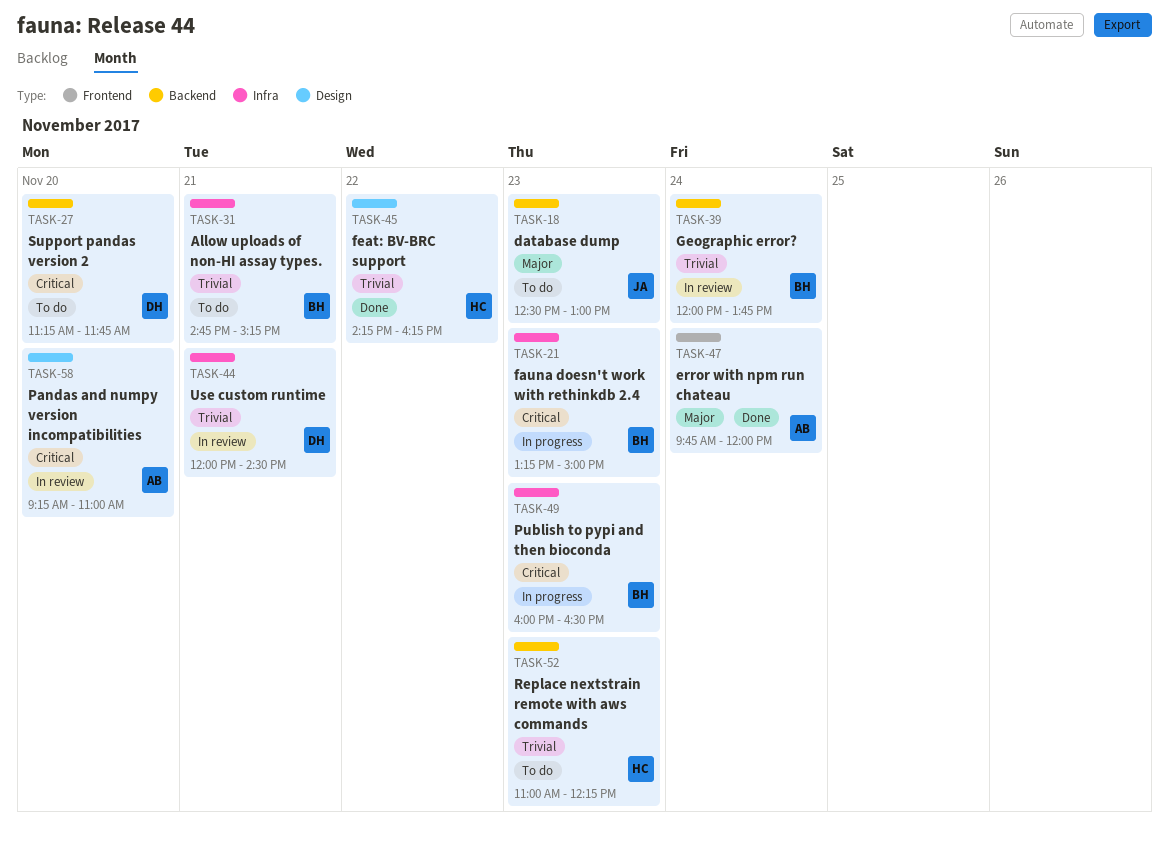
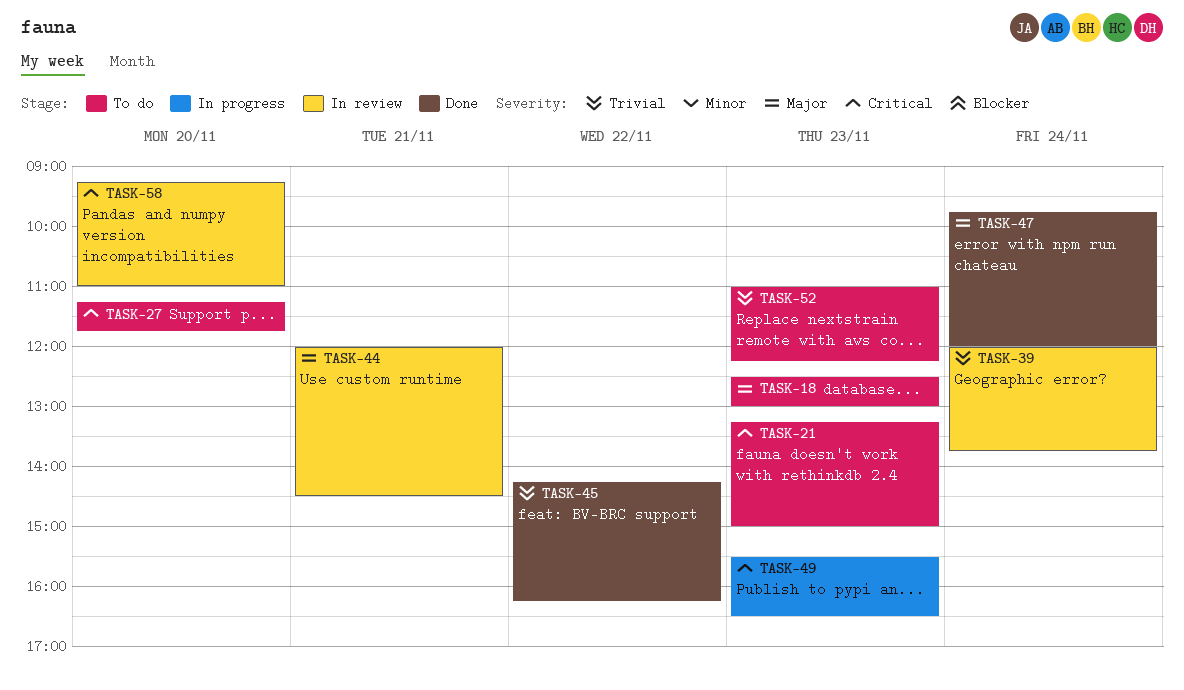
TASK-21, status: In progress -> To do
TASK-31: present -> none
TASK-44, priority: Trivial -> Major
TASK-49, begins: 16:00 -> 15:30

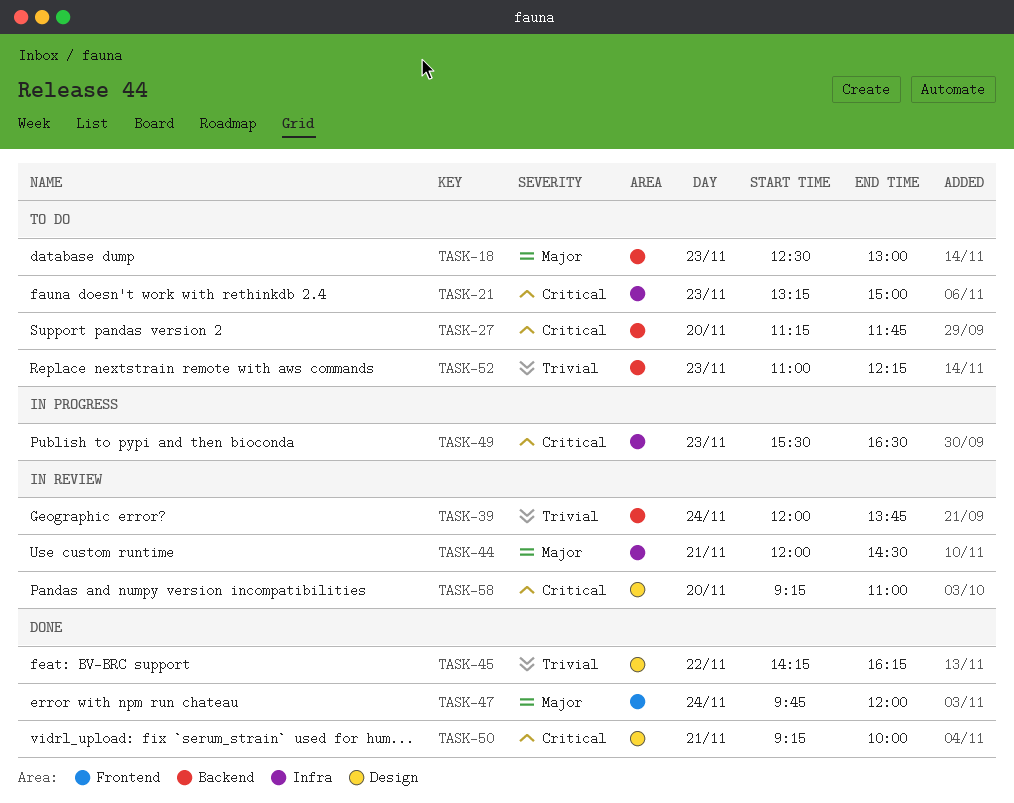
TASK-50: none -> present

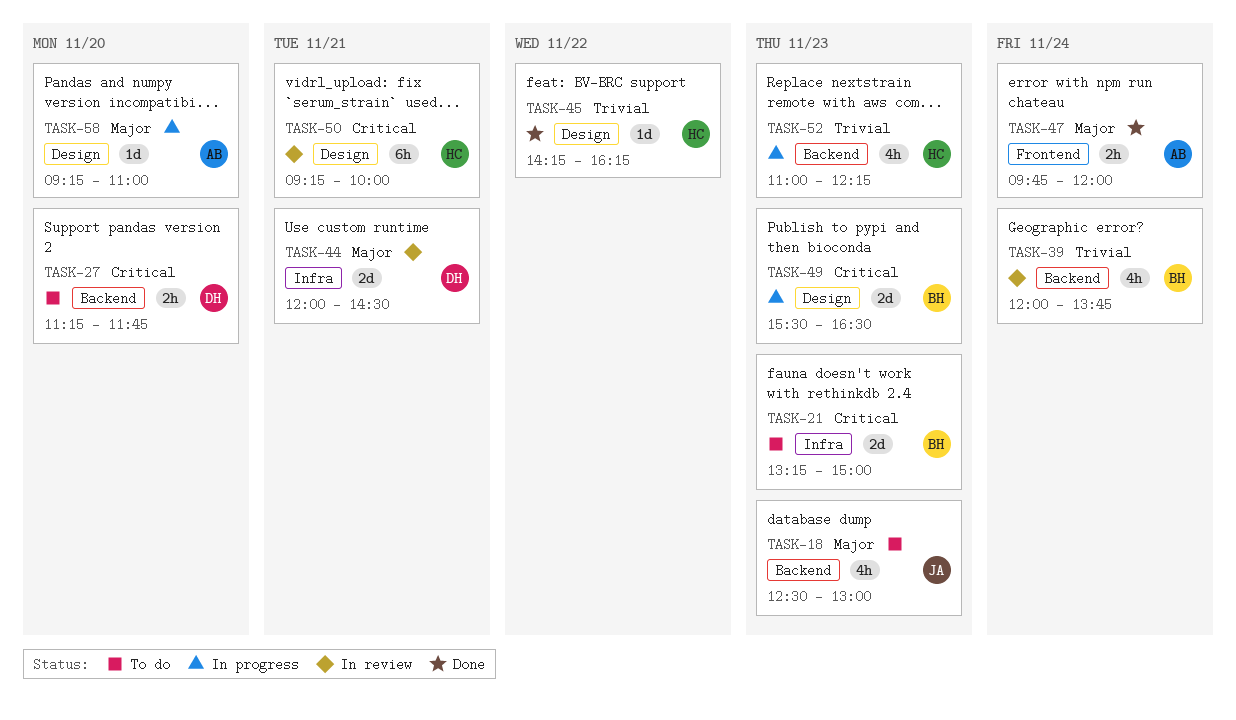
TASK-49, label: Infra -> Design
TASK-50, status: Done -> In review
TASK-52, status: To do -> In progress
TASK-58, status: In review -> In progress
TASK-58, priority: Critical -> Major

